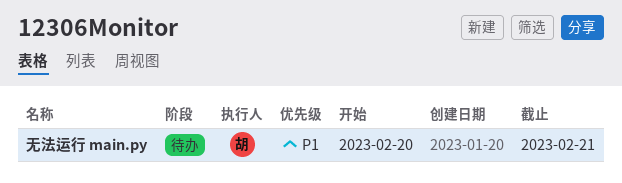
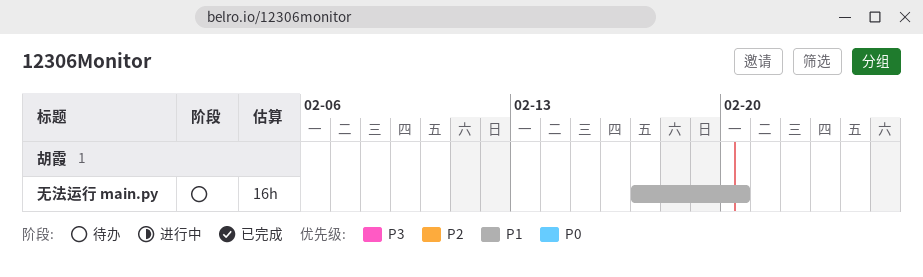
无法运行 main.py, start: Feb 20 -> Feb 17
无法运行 main.py, due: Feb 21 -> Feb 20

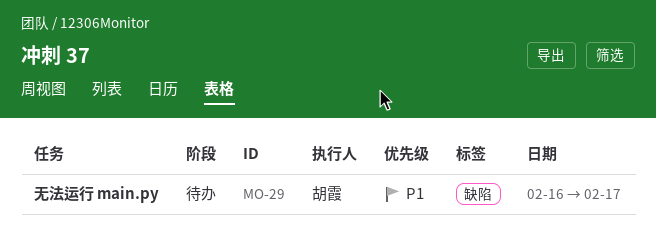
无法运行 main.py, start: Feb 17 -> Feb 16
无法运行 main.py, due: Feb 20 -> Feb 17

